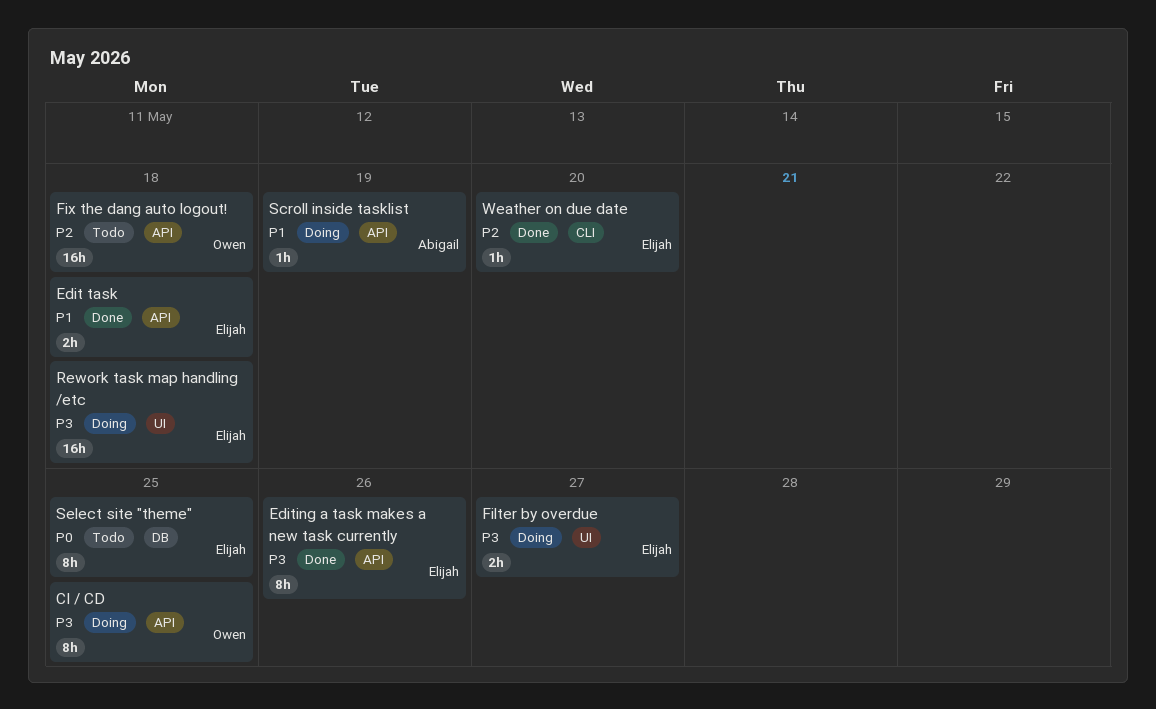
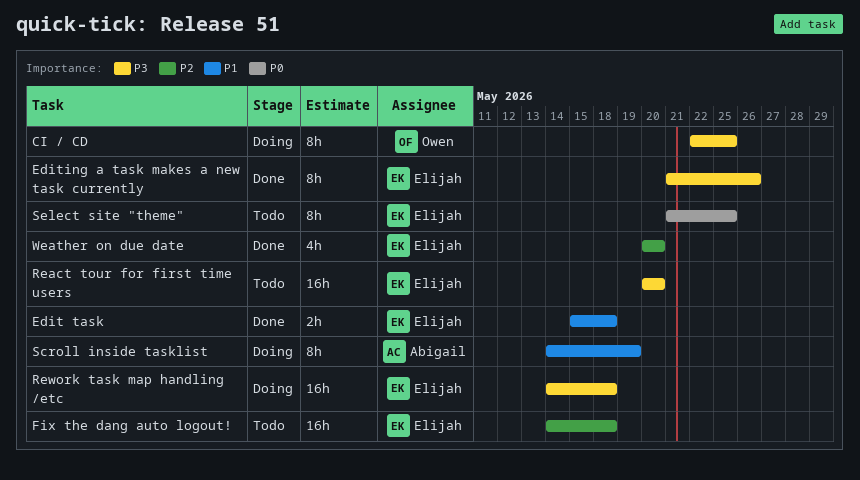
Filter by overdue: present -> none
Fix the dang auto logout!, owner: Owen -> Elijah
React tour for first time users: none -> present
Scroll inside tasklist, estimate: 1h -> 8h
Weather on due date, estimate: 1h -> 4h

